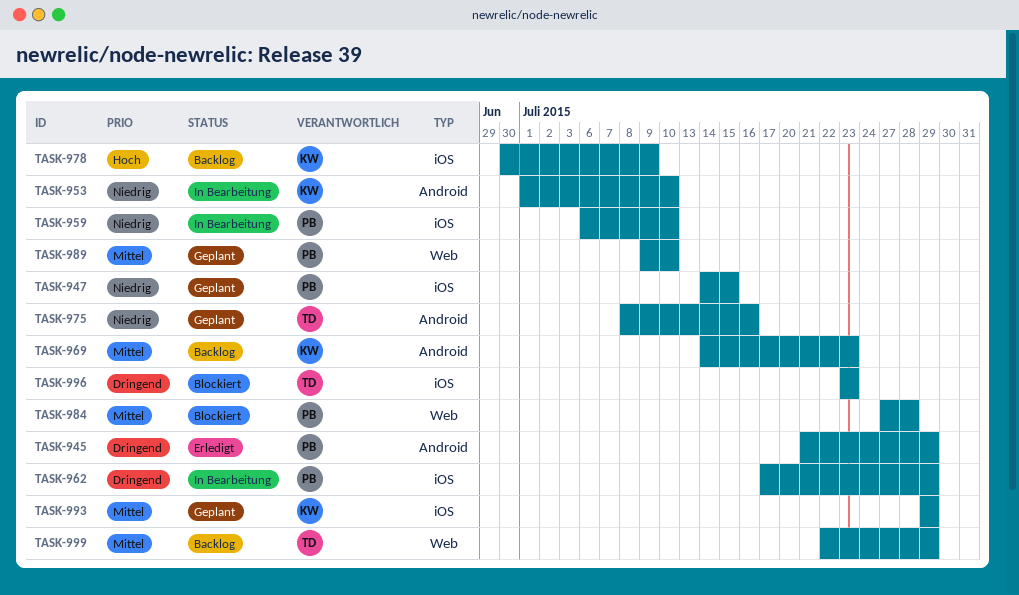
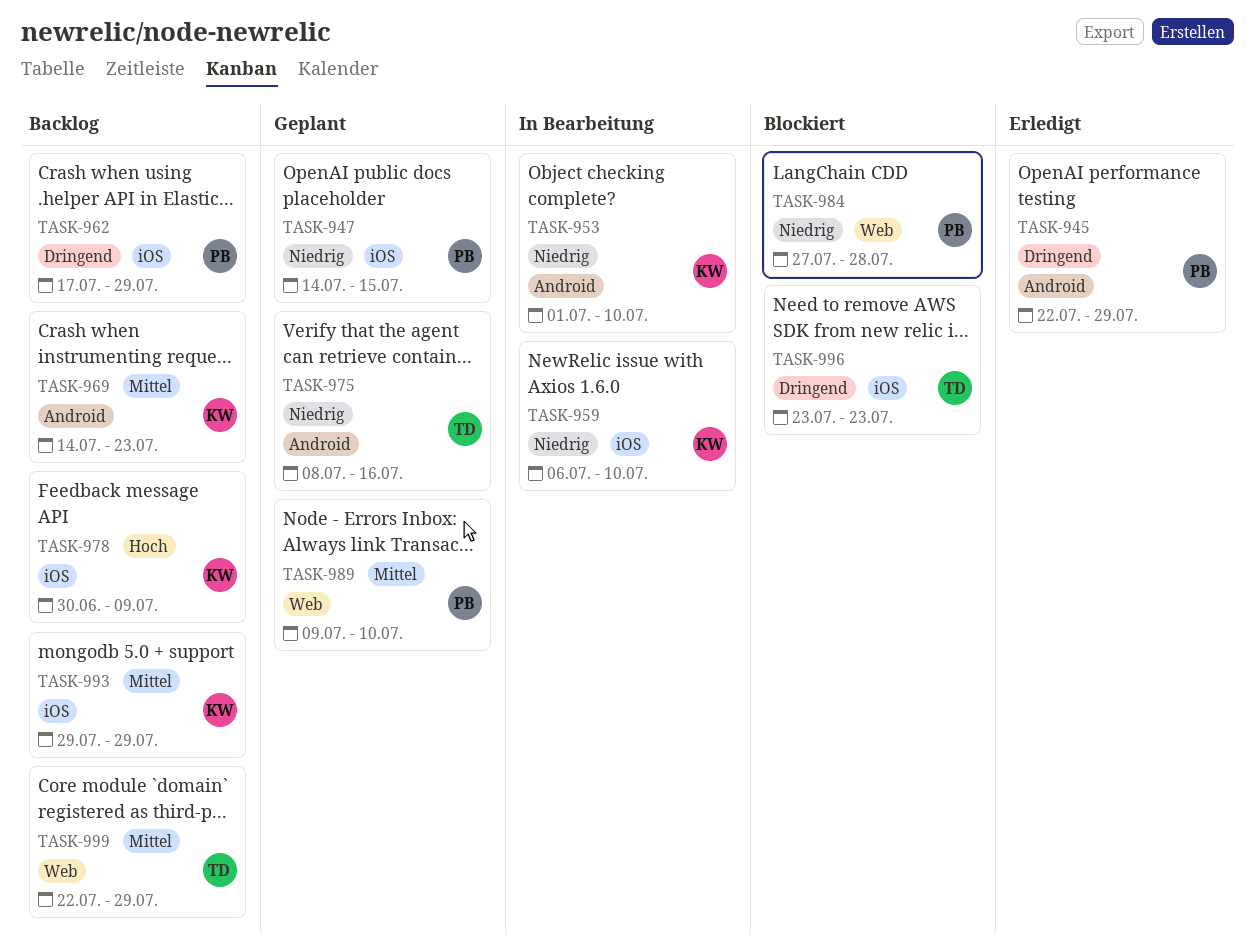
TASK-945, start: Jul 21 -> Jul 22
TASK-959, owner: PB -> KW
TASK-962, status: In Bearbeitung -> Backlog
TASK-984, priority: Mittel -> Niedrig
TASK-993, status: Geplant -> Backlog

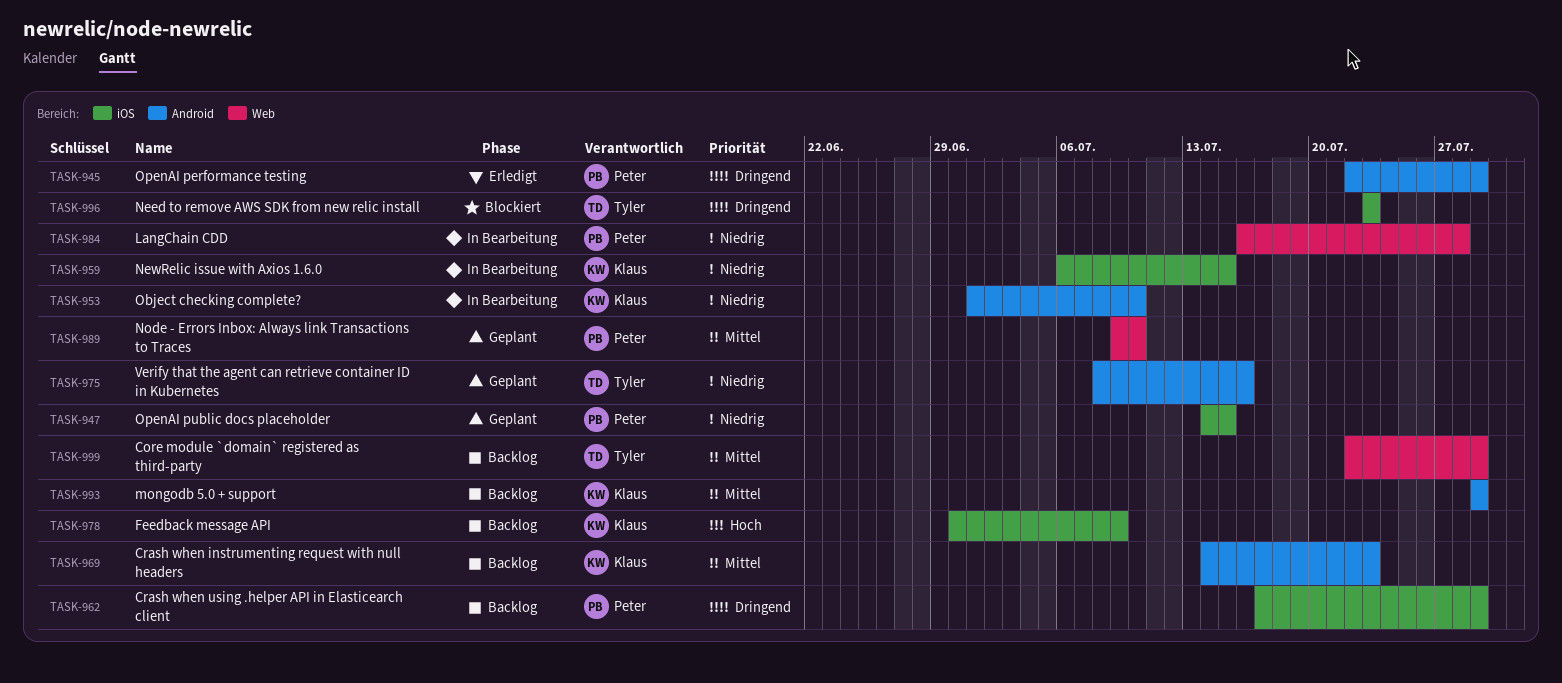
TASK-959, due: Jul 10 -> Jul 15
TASK-984, status: Blockiert -> In Bearbeitung
TASK-984, start: Jul 27 -> Jul 16
TASK-993, label: iOS -> Android

